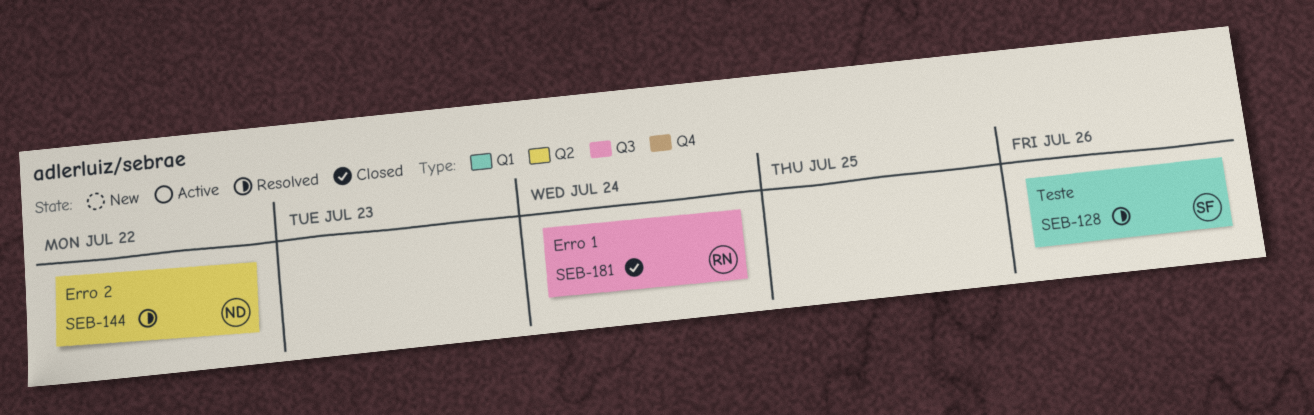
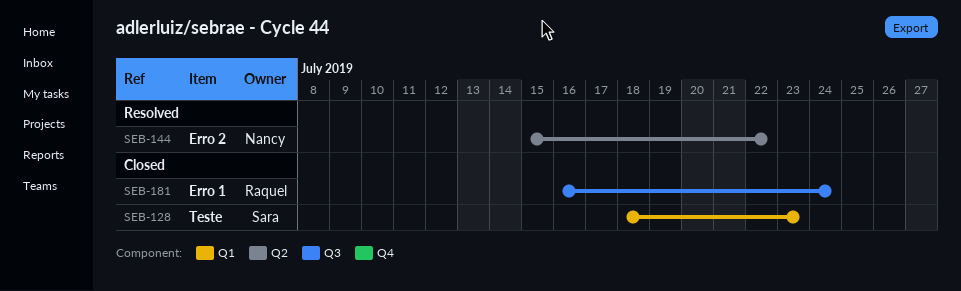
SEB-128, status: Resolved -> Closed
SEB-128, due: Jul 26 -> Jul 23

